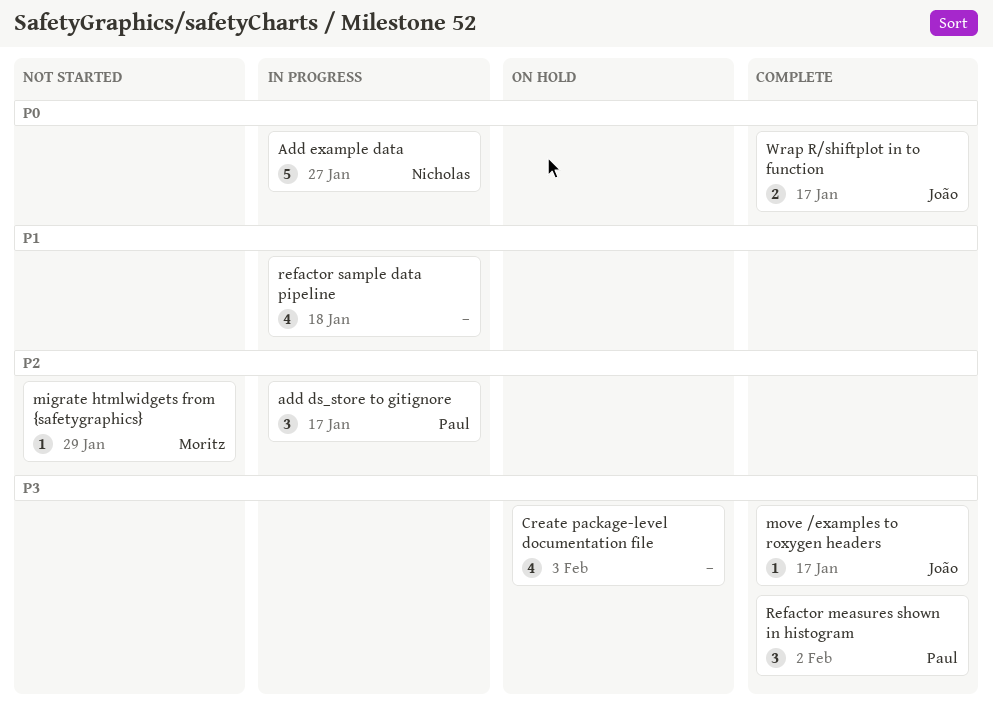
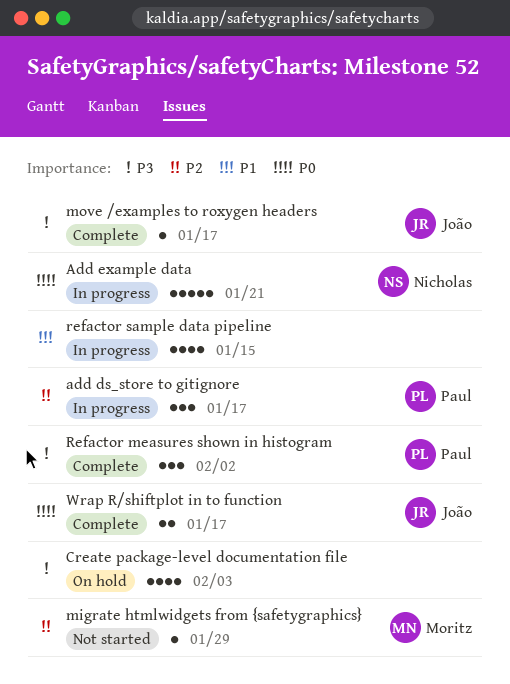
Add example data, due: Jan 27 -> Jan 21
refactor sample data pipeline, due: Jan 18 -> Jan 15

